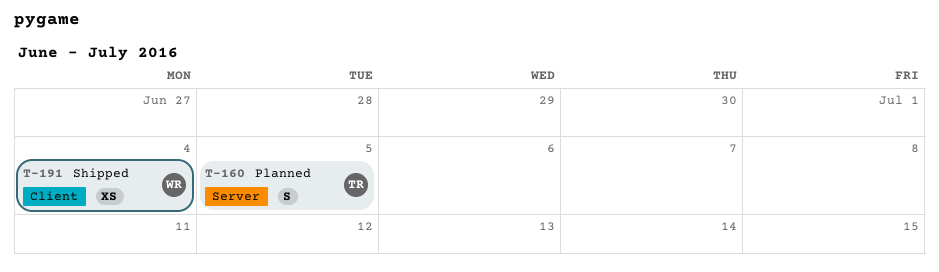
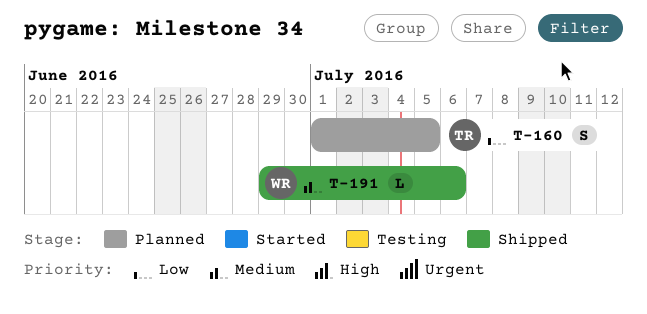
T-191, estimate: XS -> L
T-191, due: Jul 4 -> Jul 6

